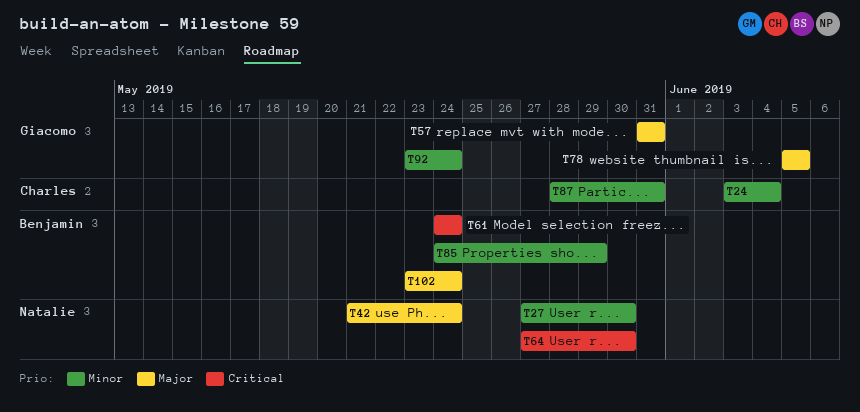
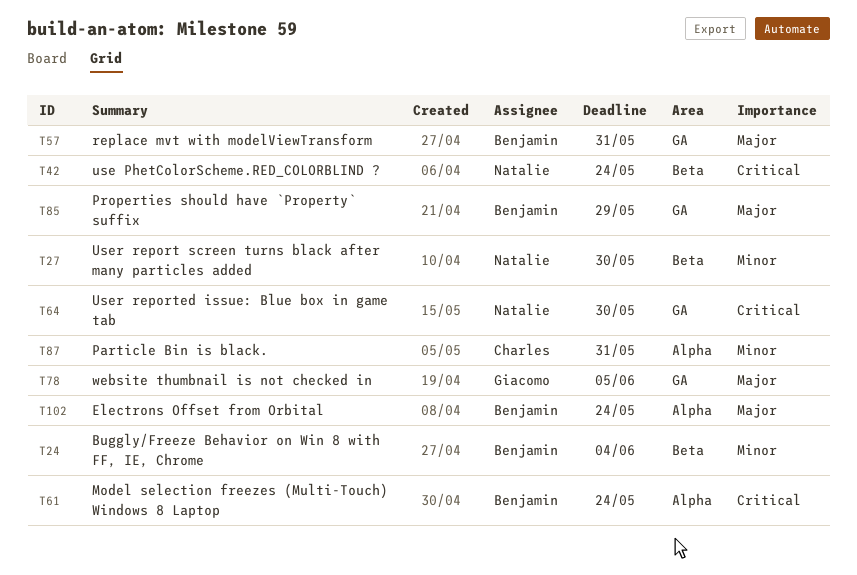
T24, owner: Charles -> Benjamin
T42, priority: Major -> Critical
T57, owner: Giacomo -> Benjamin
T85, priority: Minor -> Major
T92: present -> none

